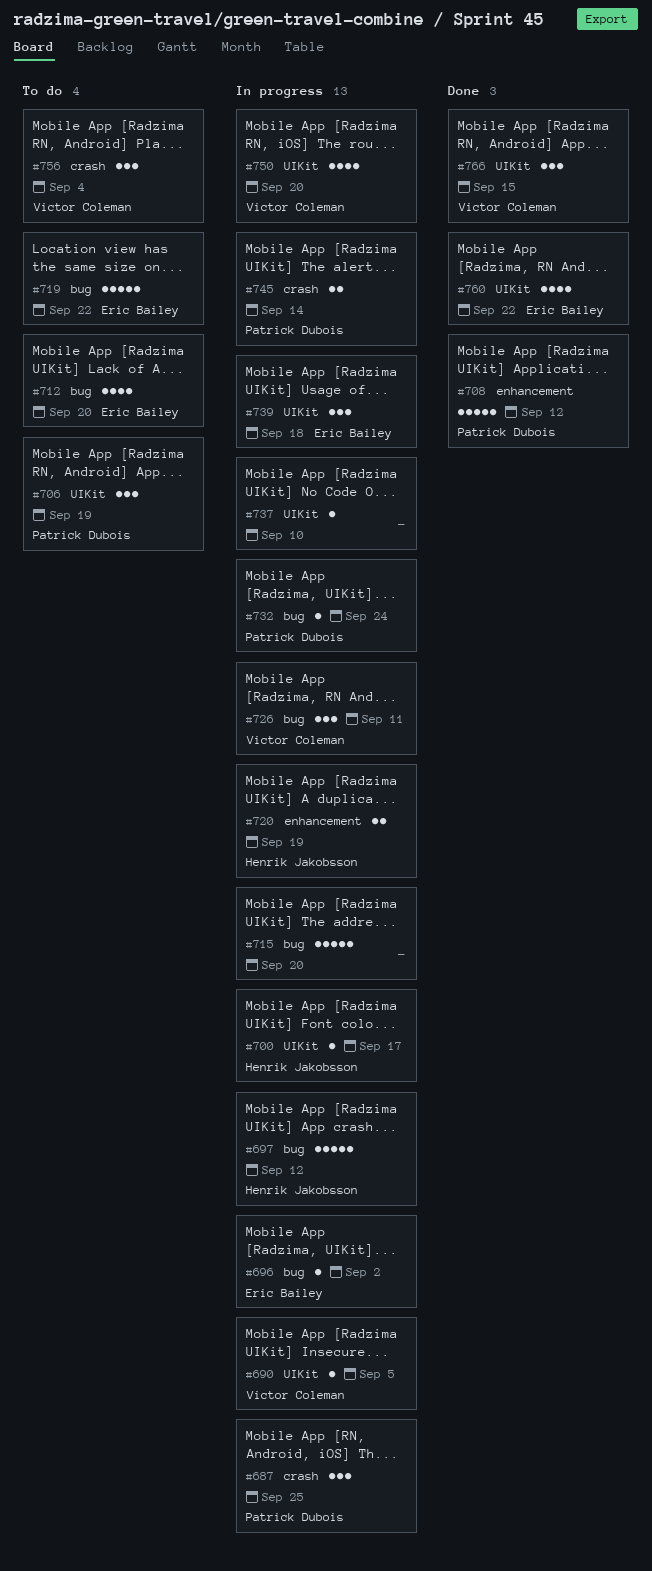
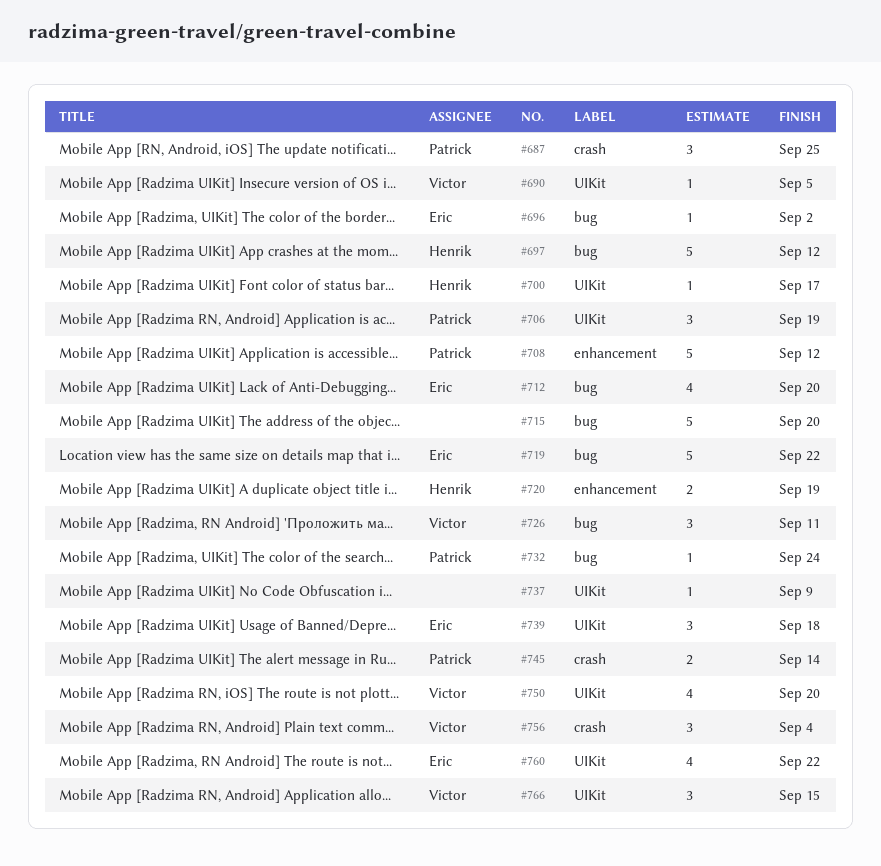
#737, due: Sep 10 -> Sep 9

